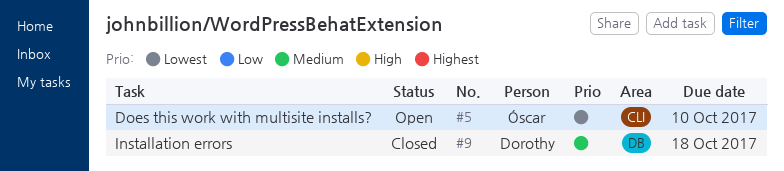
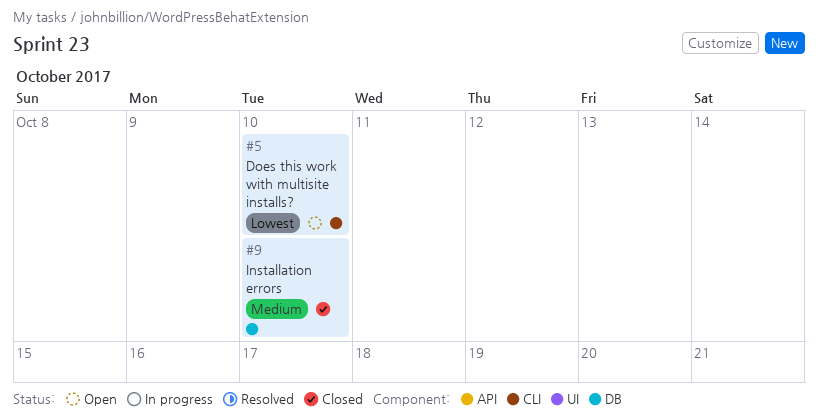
#9, due: Oct 18 -> Oct 10

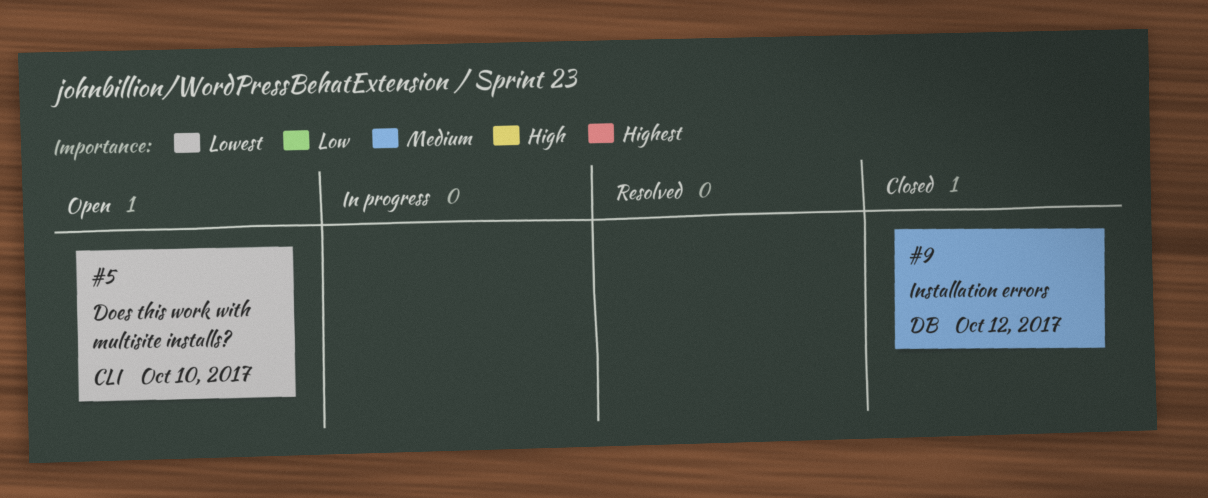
#9, due: Oct 10 -> Oct 12

